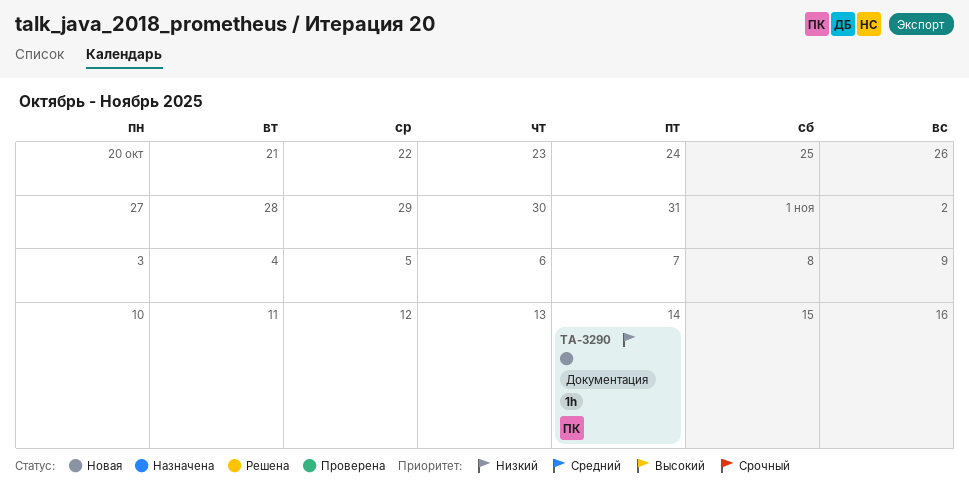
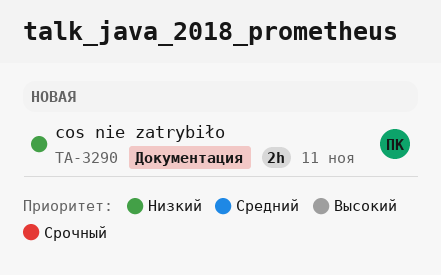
TA-3290, estimate: 1h -> 2h
TA-3290, due: Nov 14 -> Nov 11

